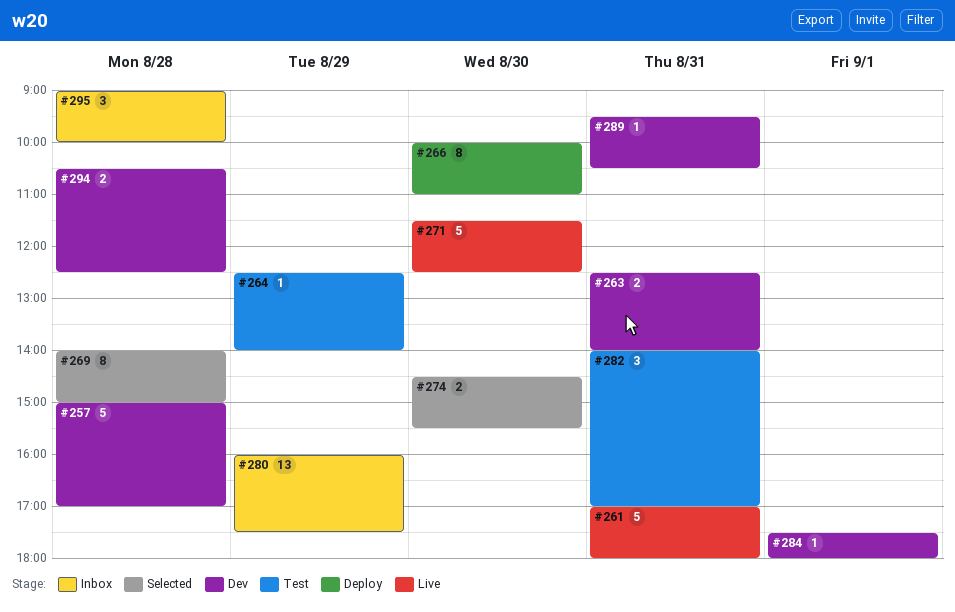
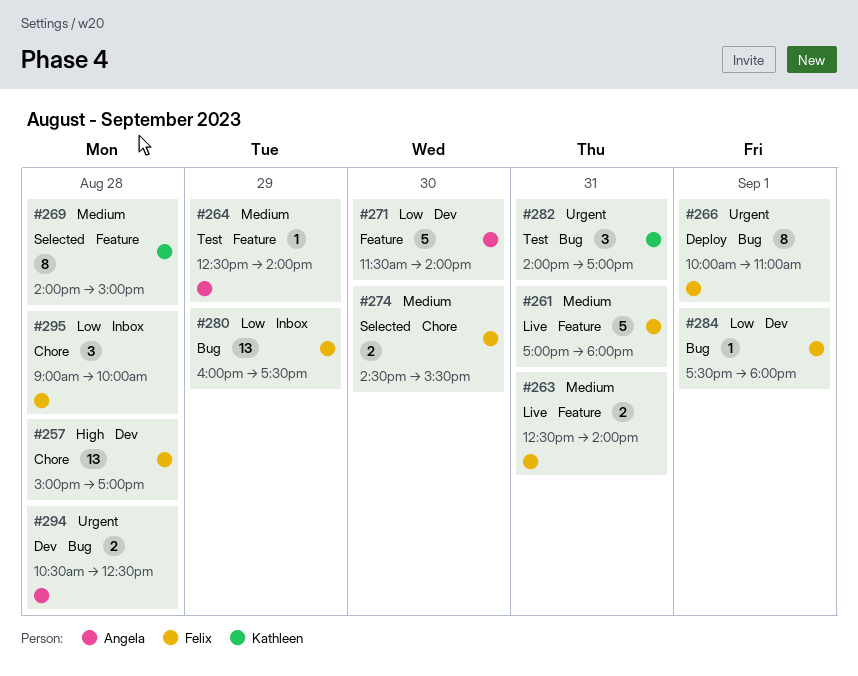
#257, estimate: 5 -> 13
#263, status: Dev -> Live
#266, day: Aug 30 -> Sep 1
#271, status: Live -> Dev
#271, ends: 12:30 -> 14:00
#289: present -> none

